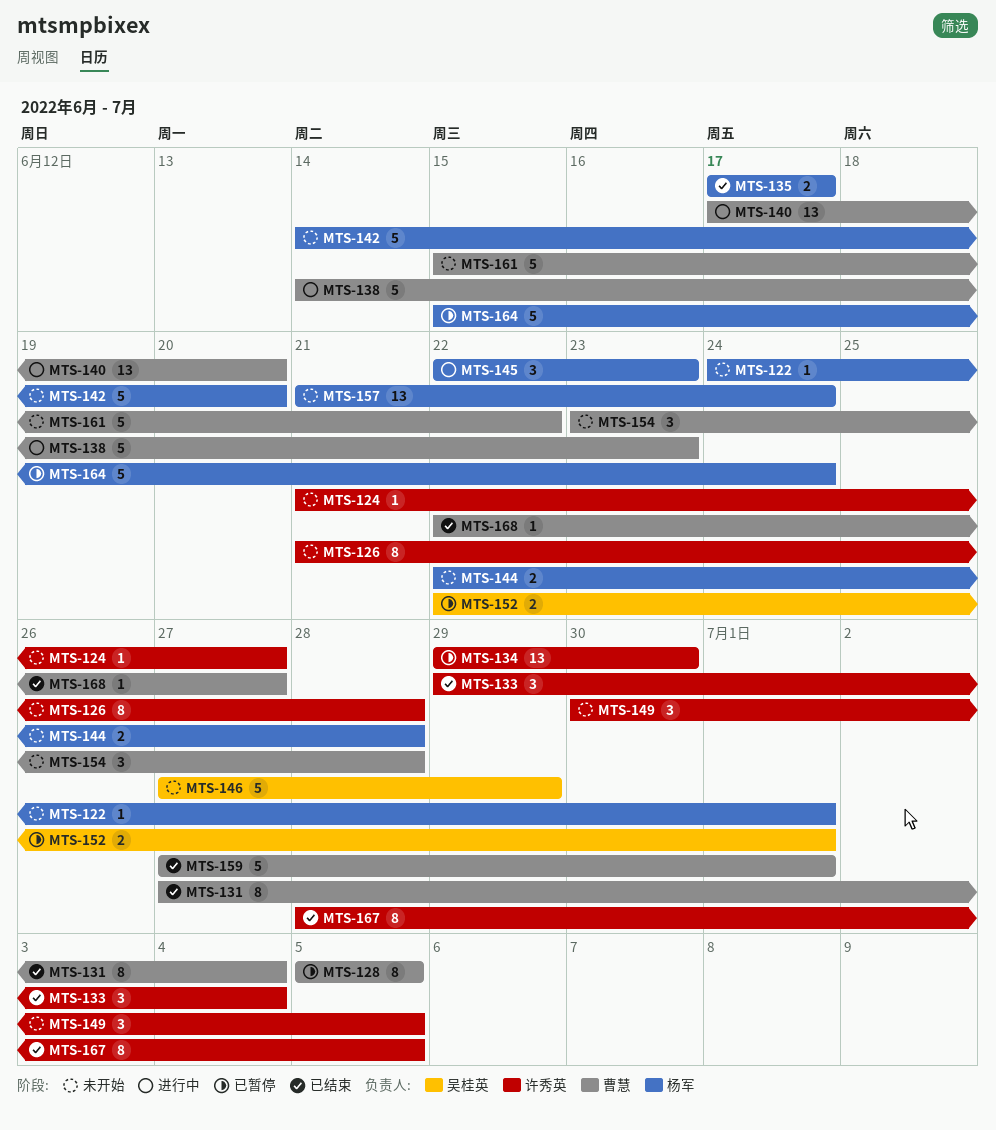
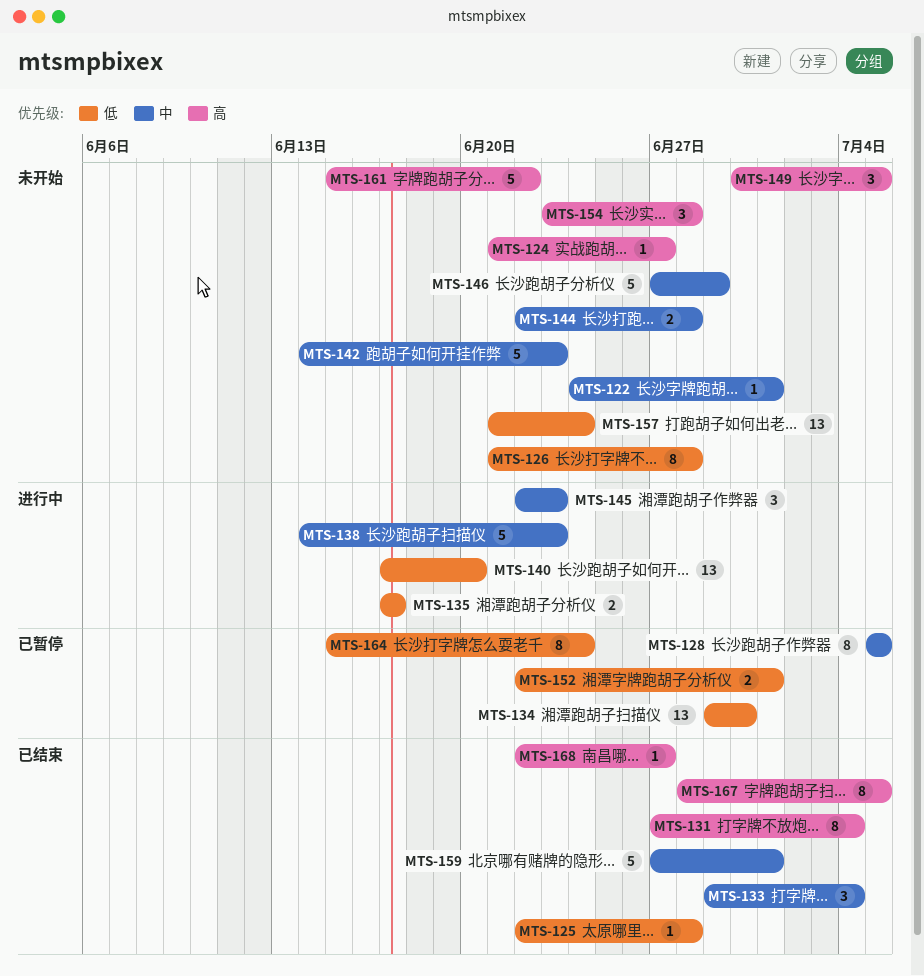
MTS-125: none -> present
MTS-135, status: 已结束 -> 进行中
MTS-142, due: Jun 20 -> Jun 23
MTS-164, estimate: 5 -> 8

